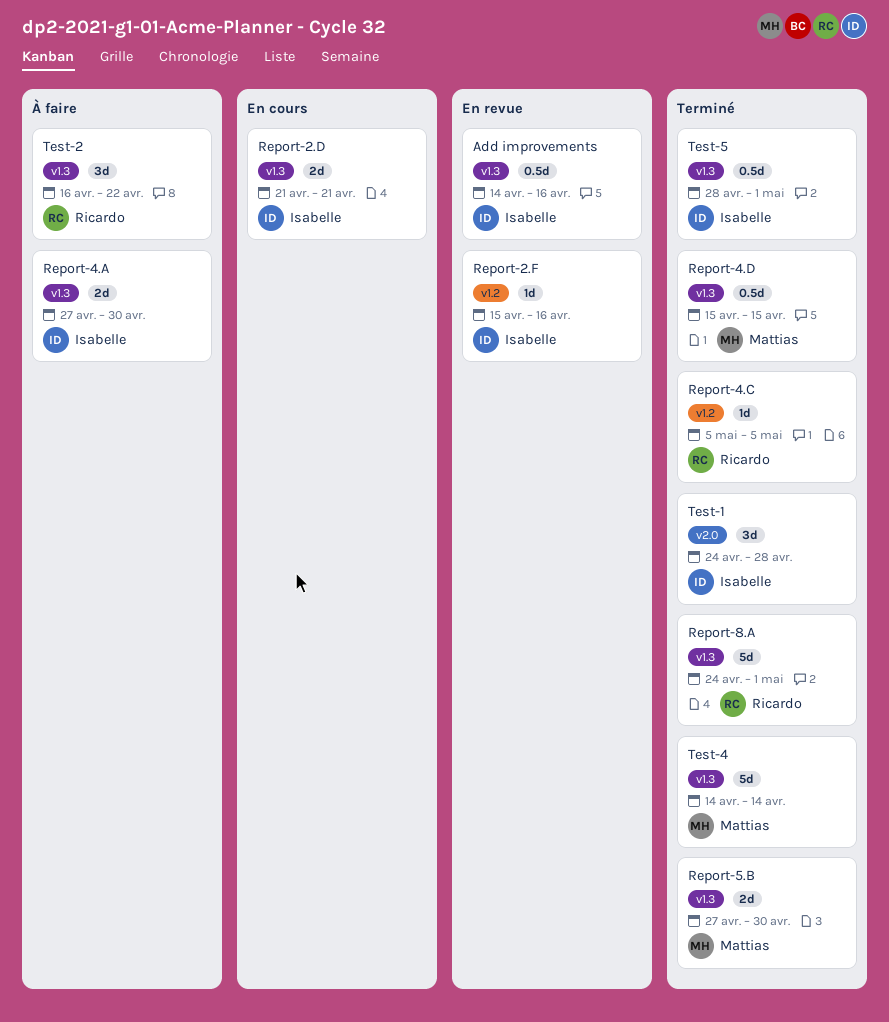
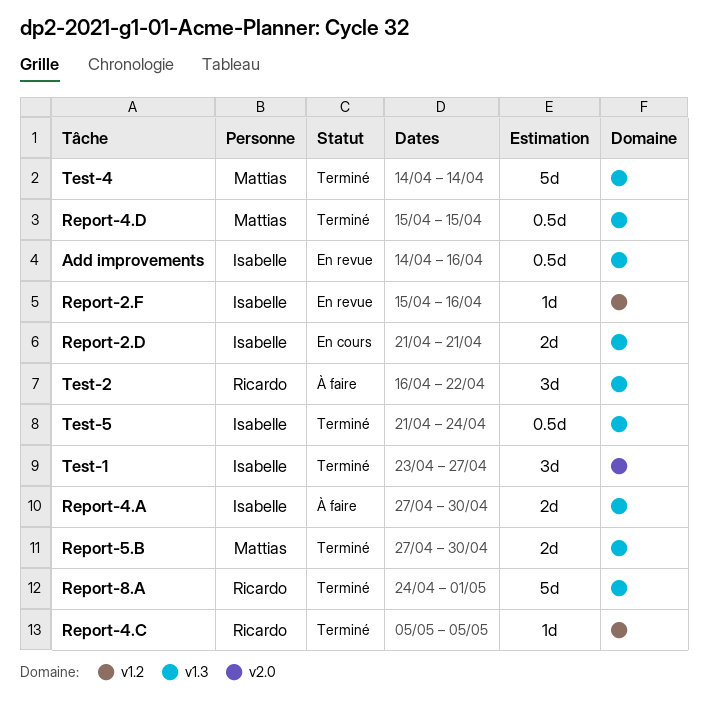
Test-1, start: Apr 24 -> Apr 23
Test-1, due: Apr 28 -> Apr 27
Test-5, start: Apr 28 -> Apr 21
Test-5, due: May 1 -> Apr 24

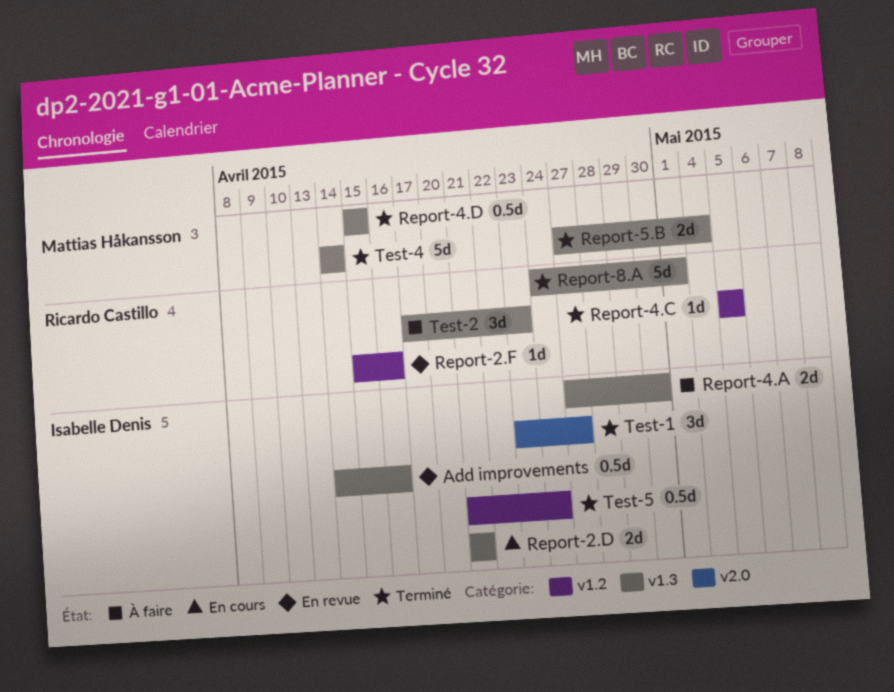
Report-2.F, owner: Isabelle Denis -> Ricardo Castillo
Report-5.B, due: Apr 30 -> May 4
Test-2, start: Apr 16 -> Apr 17
Test-2, due: Apr 22 -> Apr 23
Test-5, label: v1.3 -> v1.2

